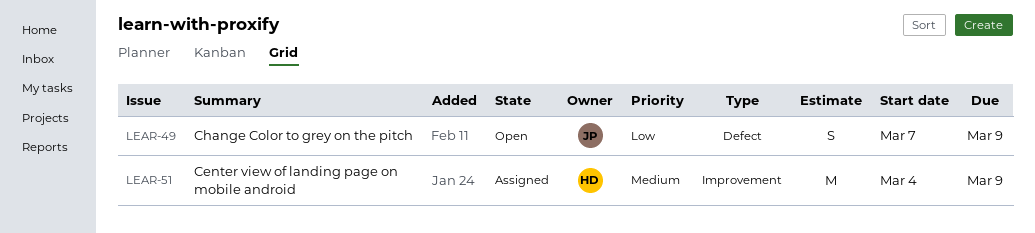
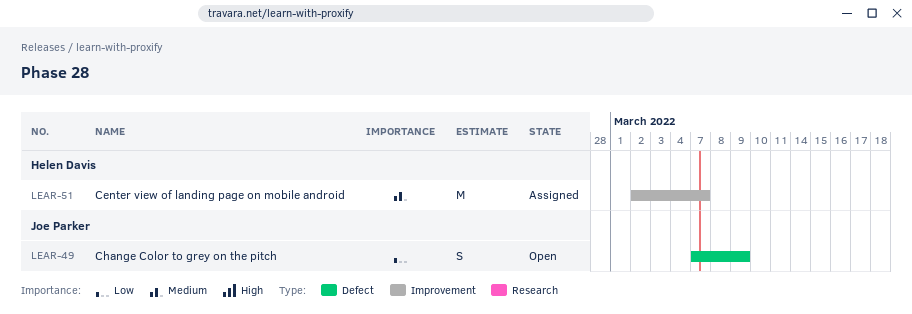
LEAR-51, start: Mar 4 -> Mar 2
LEAR-51, due: Mar 9 -> Mar 7

